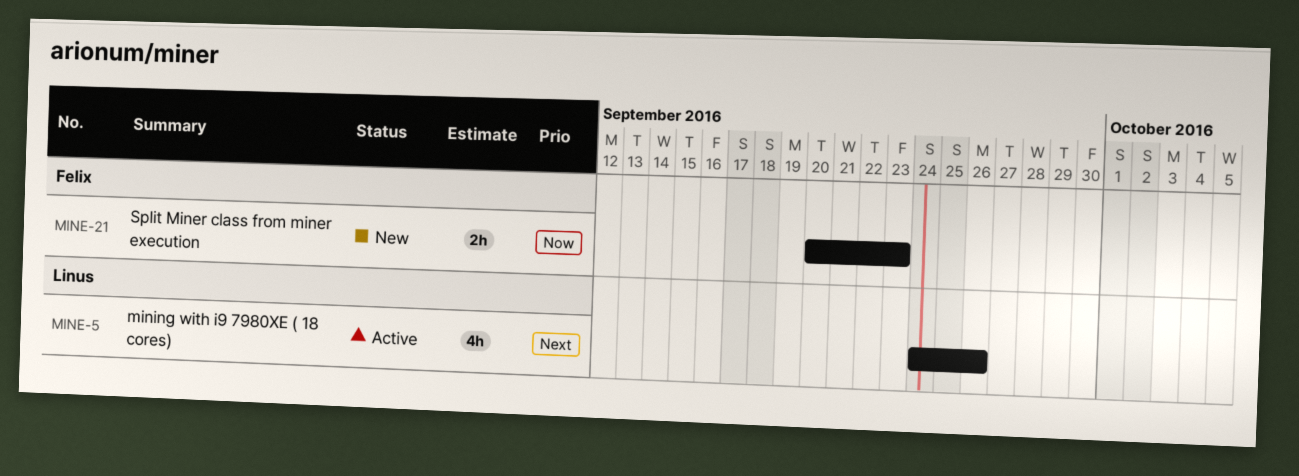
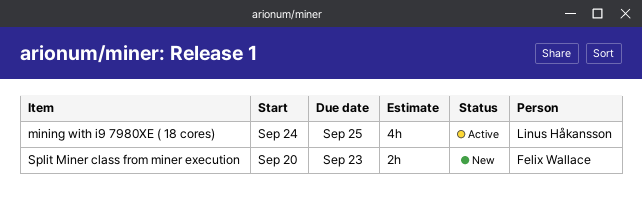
mining with i9 7980XE ( 18 cores), due: Sep 26 -> Sep 25

